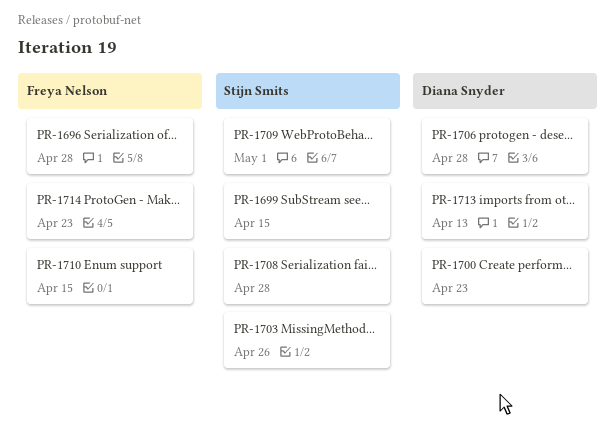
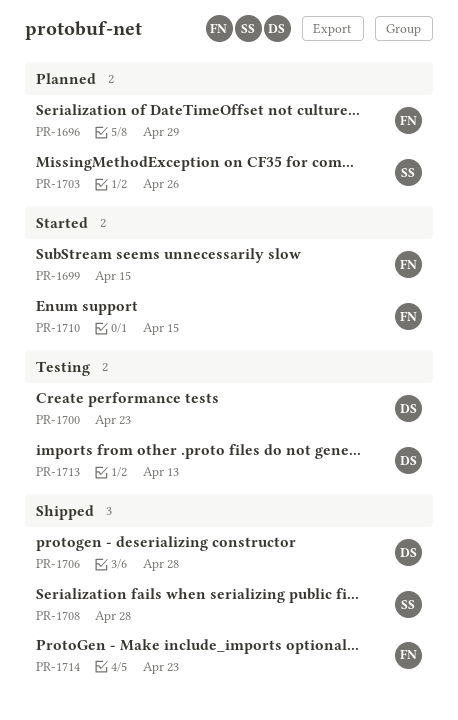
PR-1696, due: Apr 28 -> Apr 29
PR-1699, owner: Stijn Smits -> Freya Nelson
PR-1709: present -> none

